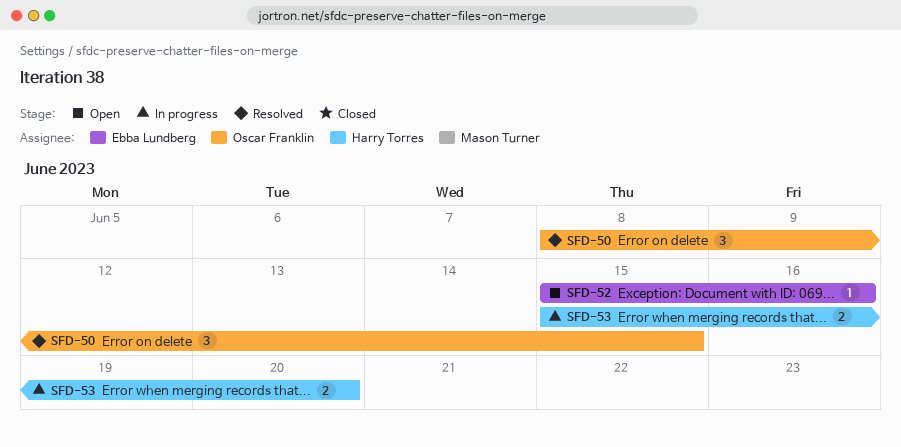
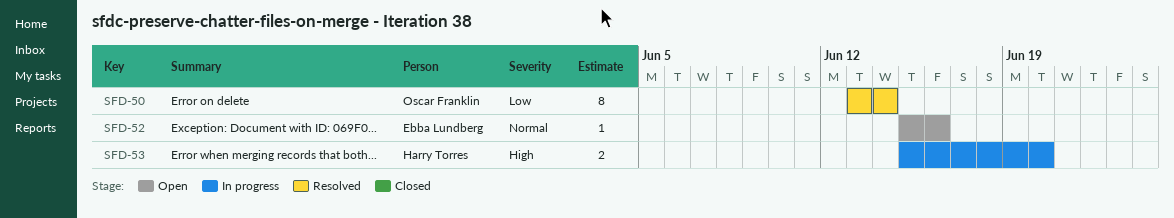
SFD-50, estimate: 3 -> 8
SFD-50, start: Jun 8 -> Jun 13
SFD-50, due: Jun 15 -> Jun 14

